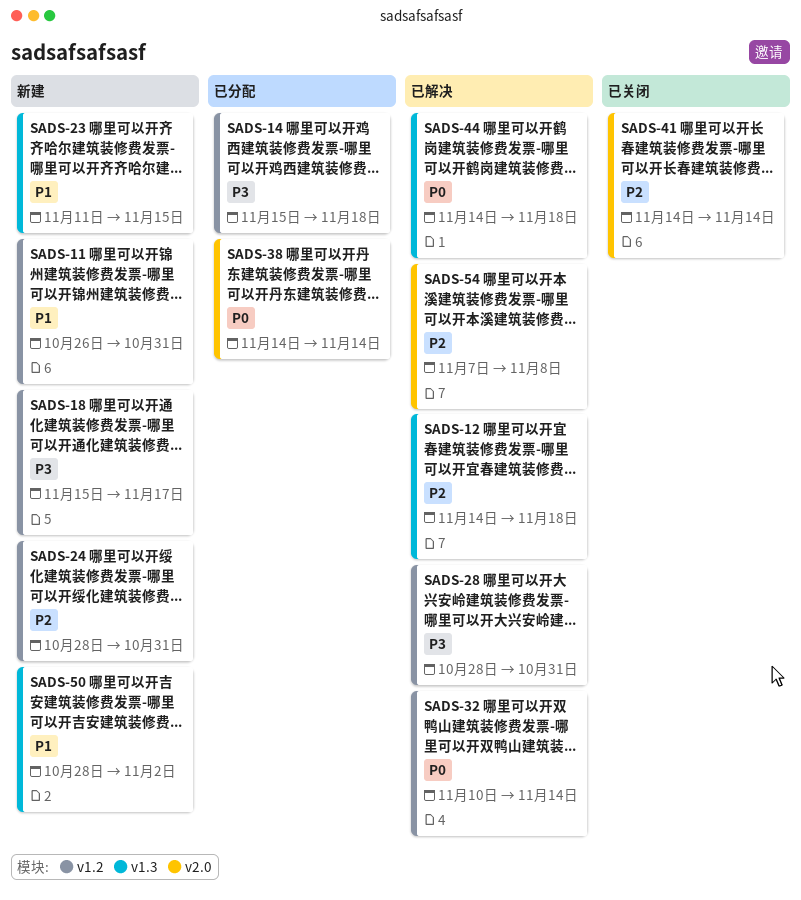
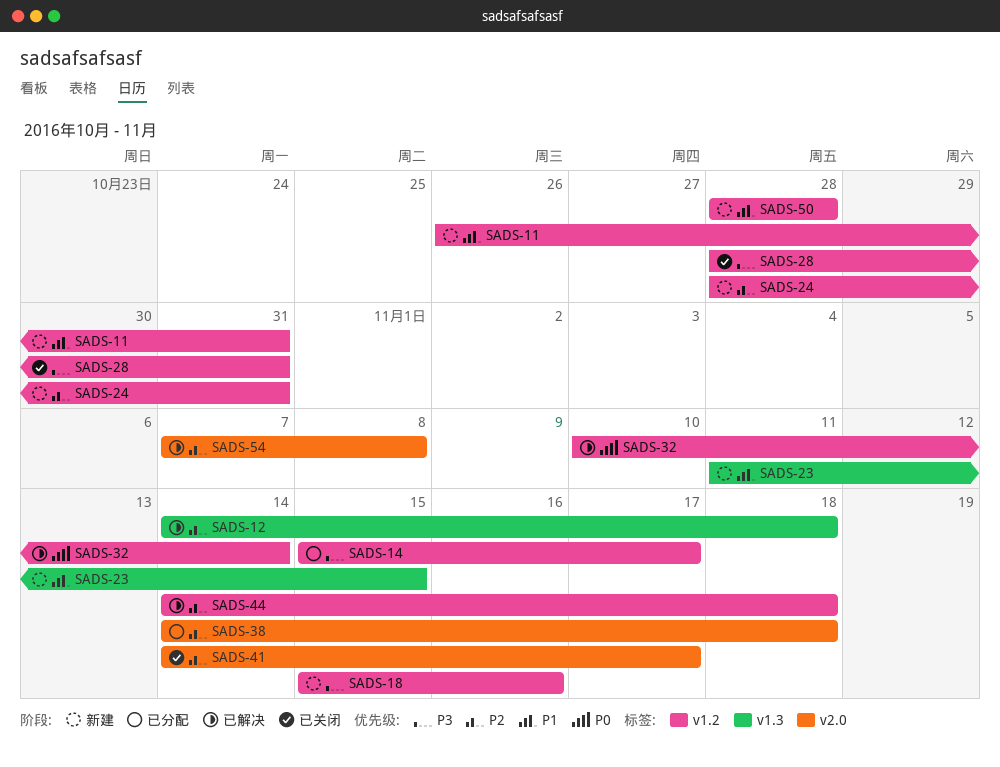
SADS-14, due: Nov 18 -> Nov 17
SADS-18, due: Nov 17 -> Nov 16
SADS-28, status: 已解决 -> 已关闭
SADS-38, priority: P0 -> P2
SADS-38, due: Nov 14 -> Nov 18
SADS-41, due: Nov 14 -> Nov 17
SADS-44, priority: P0 -> P2
SADS-44, label: v1.3 -> v1.2
SADS-50, label: v1.3 -> v1.2
SADS-50, due: Nov 2 -> Oct 28

